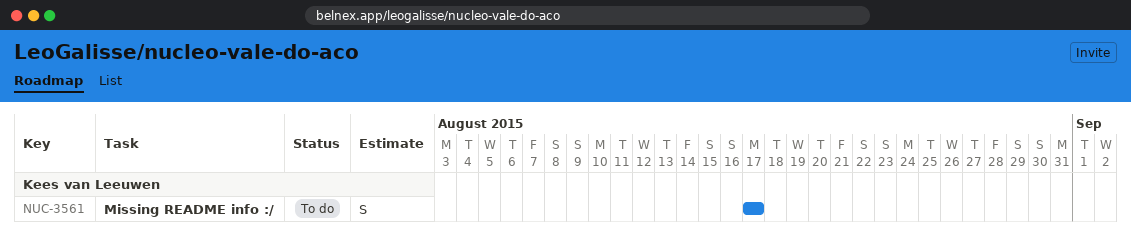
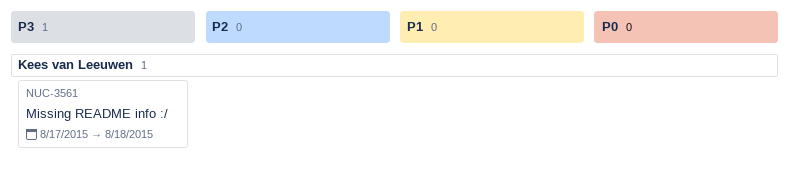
NUC-3561, due: Aug 17 -> Aug 18

